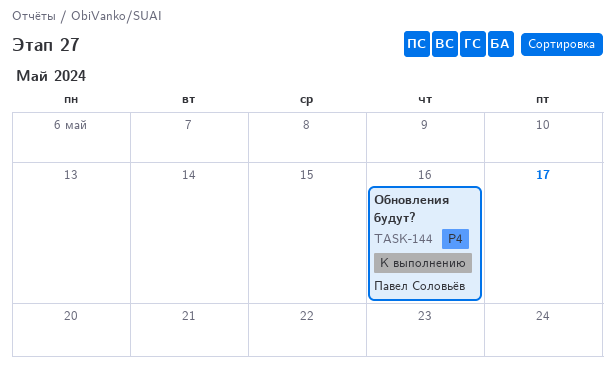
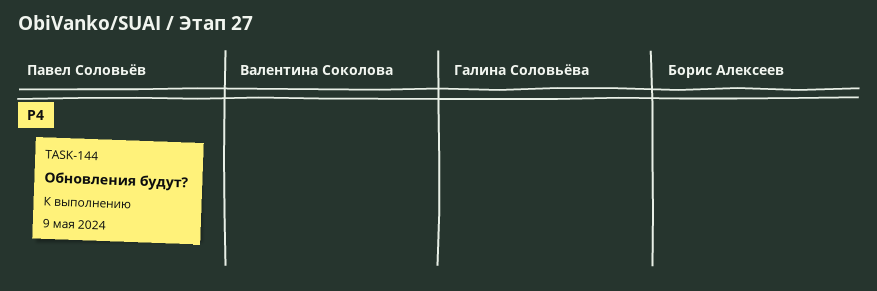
TASK-144, due: May 16 -> May 9

